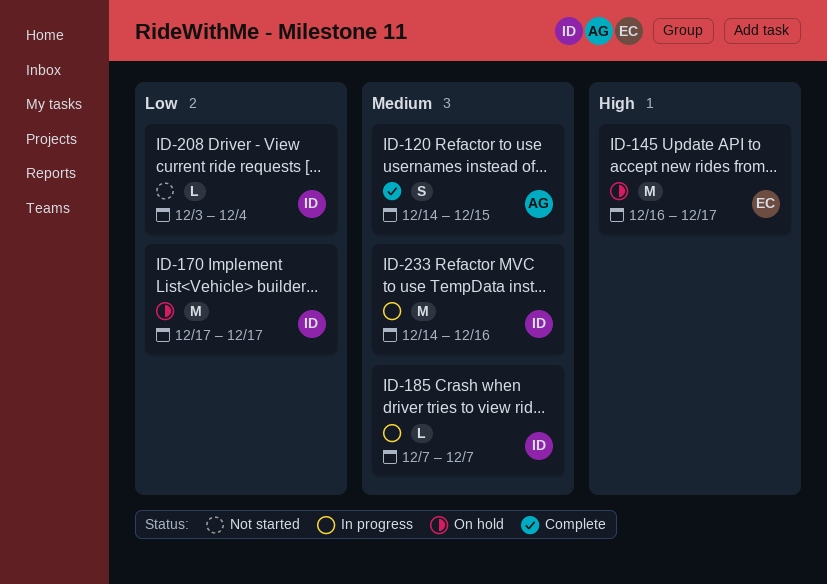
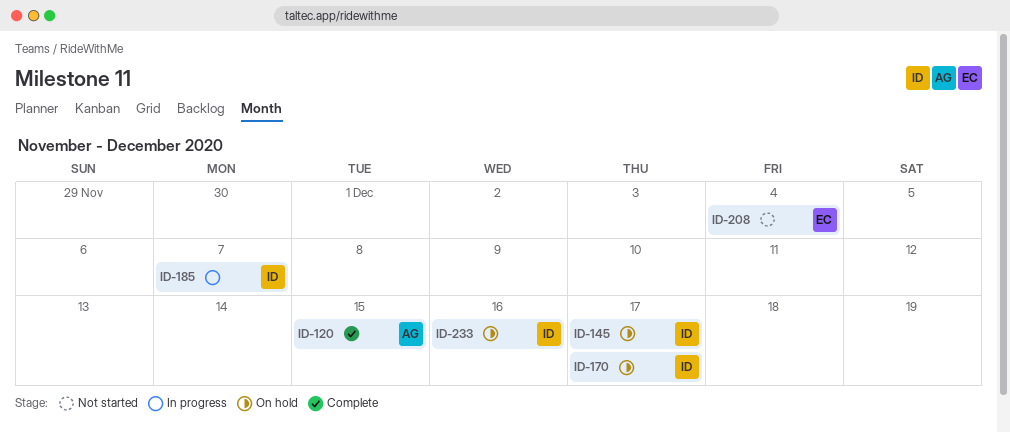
ID-145, owner: EC -> ID
ID-208, owner: ID -> EC
ID-233, status: In progress -> On hold

